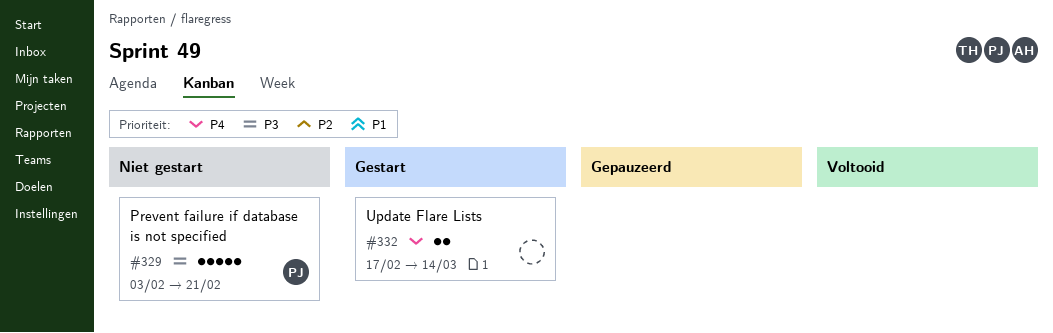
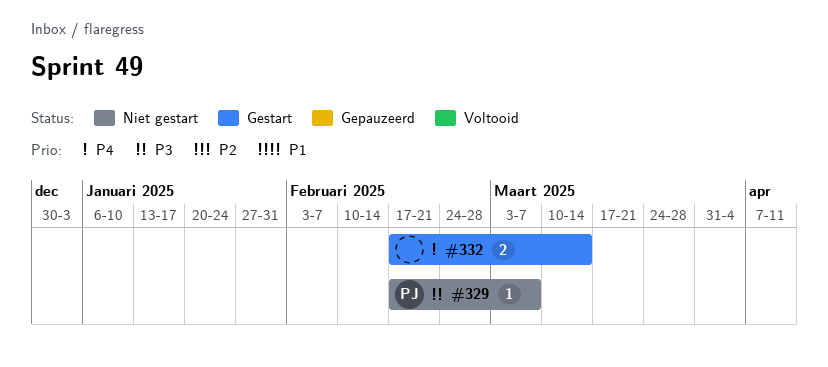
#329, estimate: 5 -> 1
#329, start: Feb 3 -> Feb 17
#329, due: Feb 21 -> Mar 7

